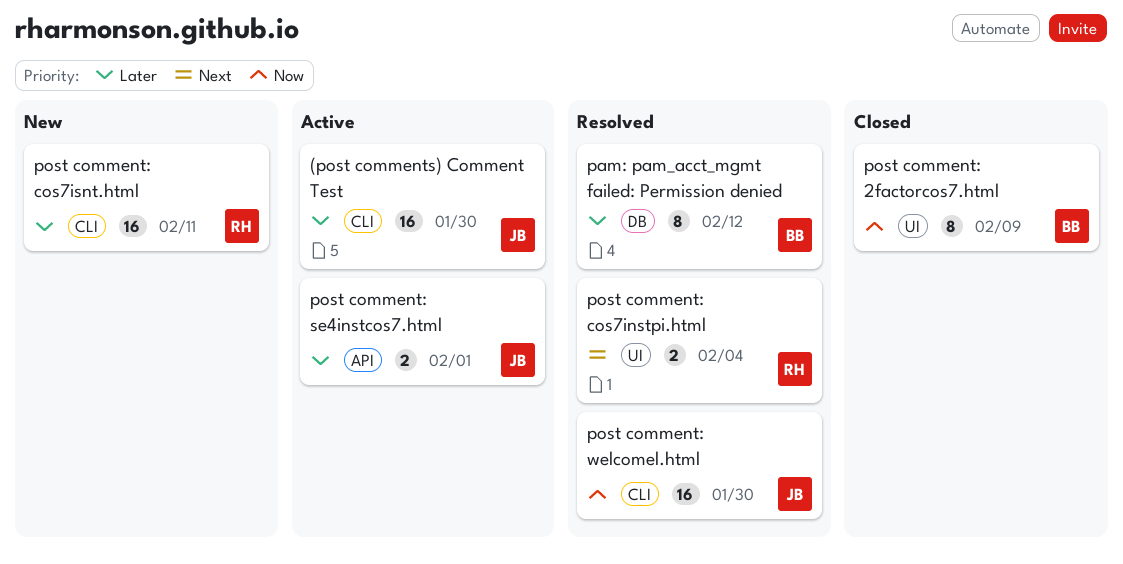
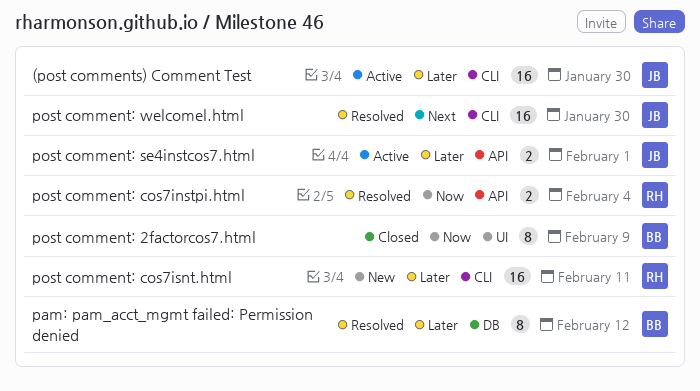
post comment: cos7instpi.html, priority: Next -> Now
post comment: cos7instpi.html, label: UI -> API
post comment: welcomel.html, priority: Now -> Next

